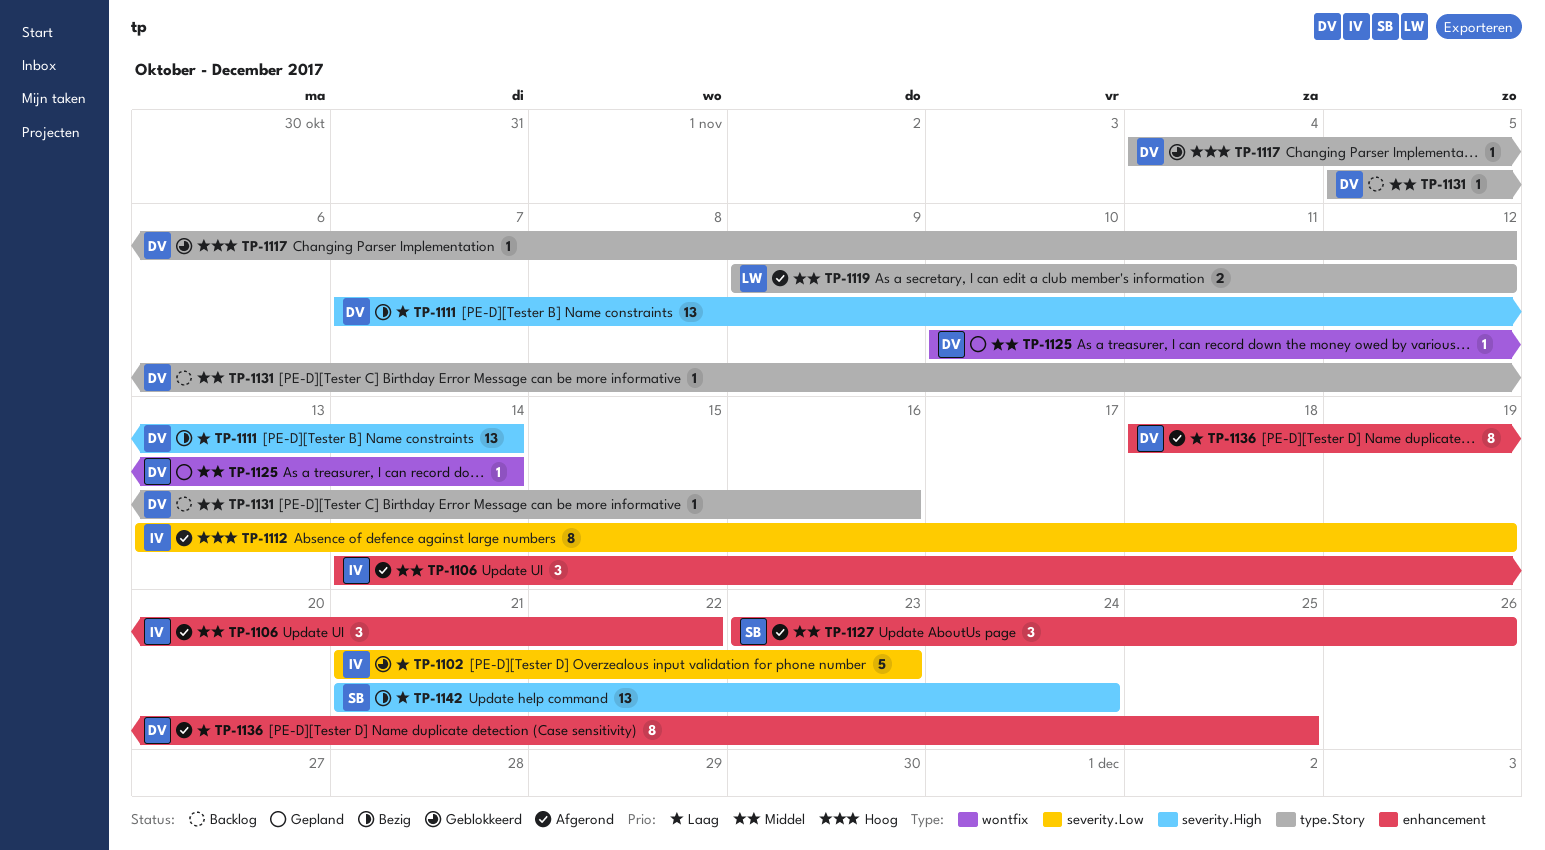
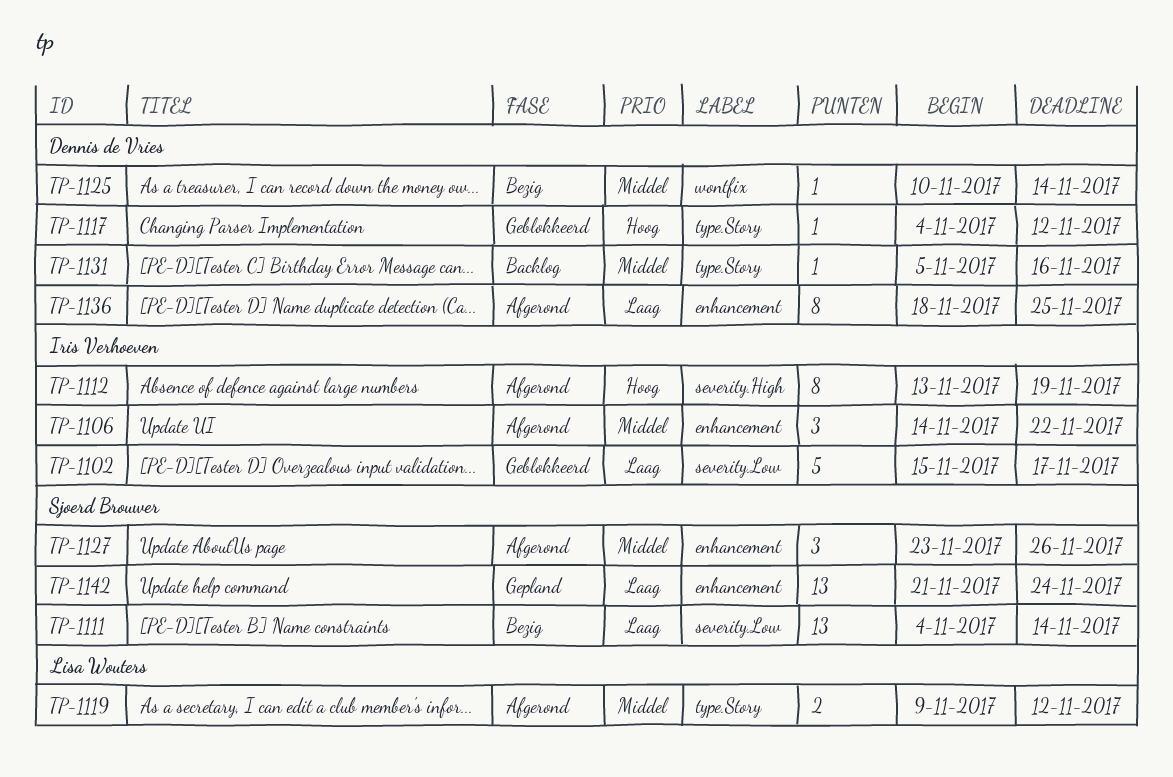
TP-1102, start: Nov 21 -> Nov 15
TP-1102, due: Nov 23 -> Nov 17
TP-1111, owner: Dennis de Vries -> Sjoerd Brouwer
TP-1111, label: severity.High -> severity.Low
TP-1111, start: Nov 7 -> Nov 4
TP-1112, label: severity.Low -> severity.High
TP-1125, status: Gepland -> Bezig
TP-1142, status: Bezig -> Gepland
TP-1142, label: severity.High -> enhancement

